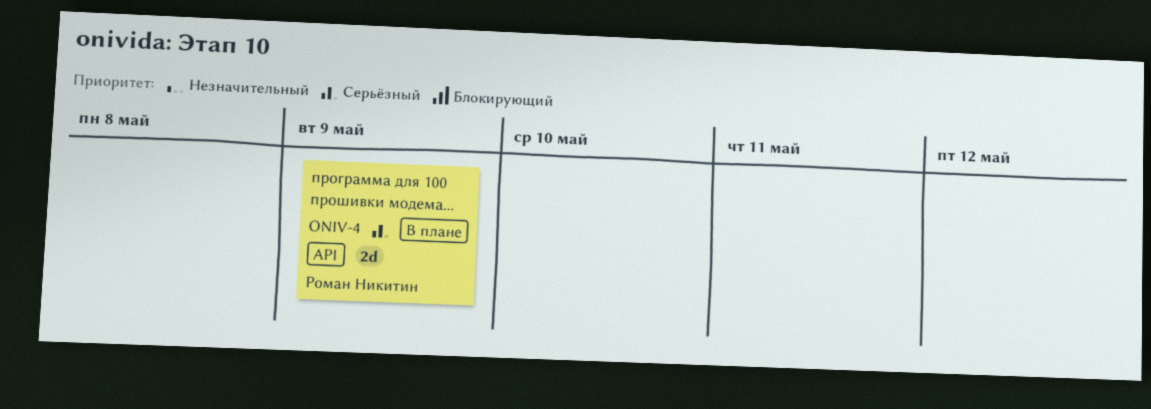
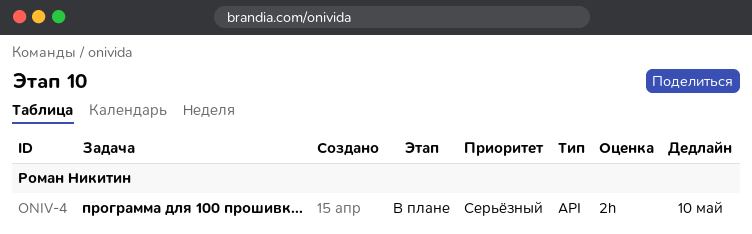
ONIV-4, estimate: 2d -> 2h
ONIV-4, due: May 9 -> May 10

